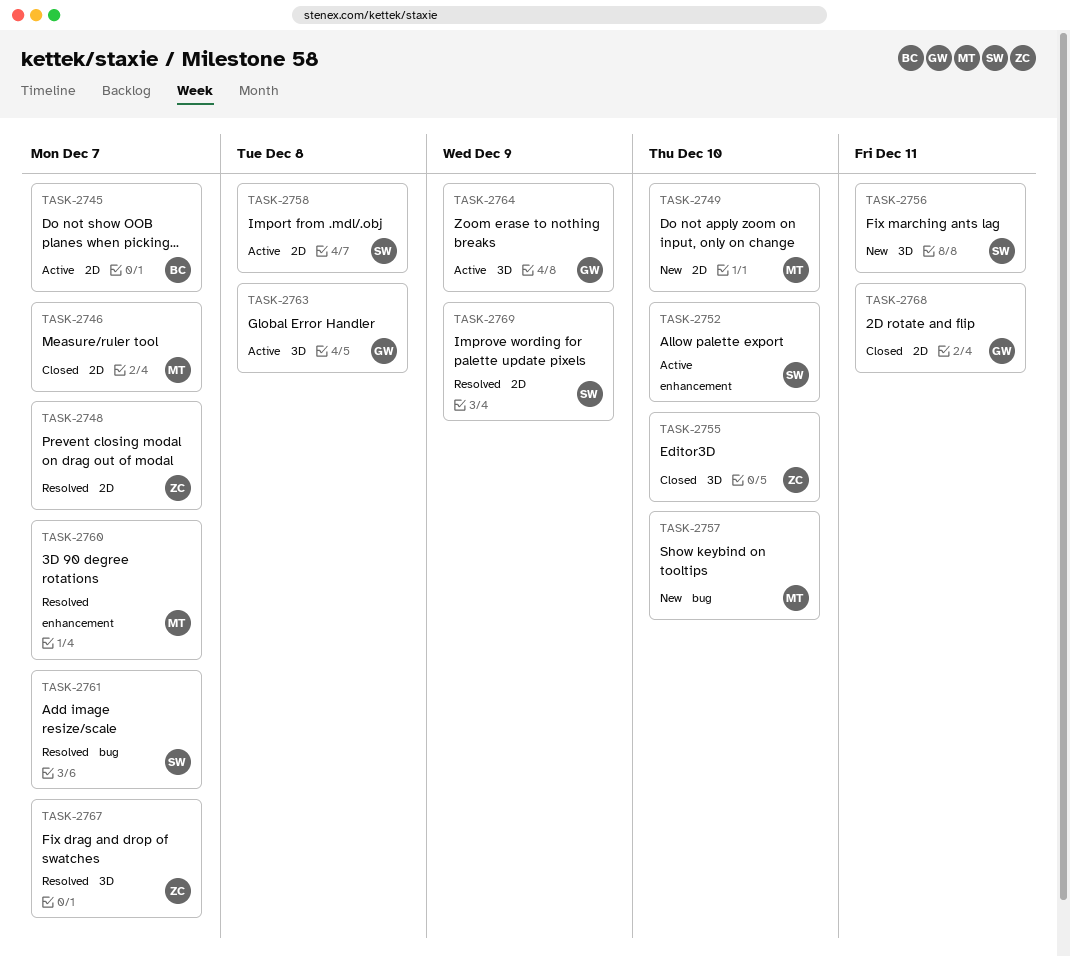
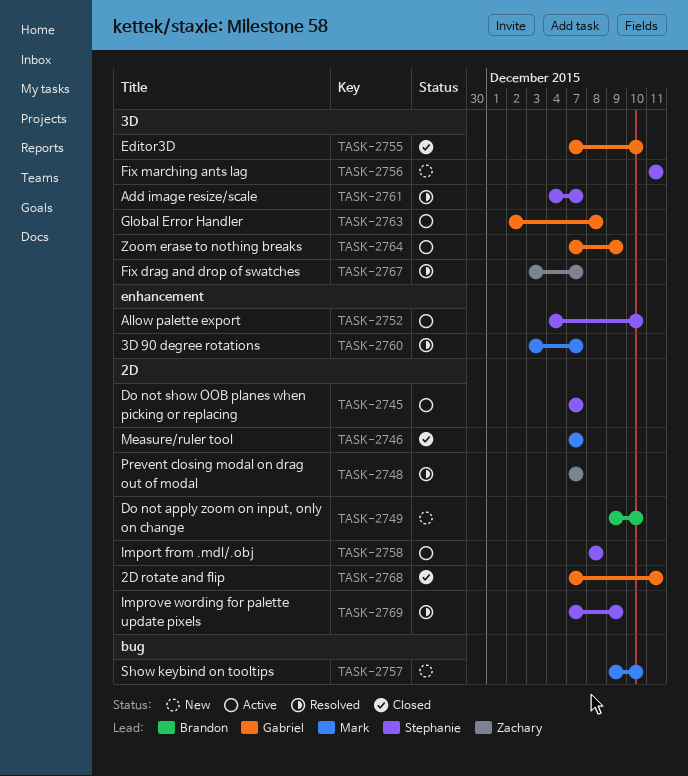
TASK-2745, owner: Brandon -> Stephanie
TASK-2749, owner: Mark -> Brandon
TASK-2755, owner: Zachary -> Gabriel
TASK-2761, label: bug -> 3D

